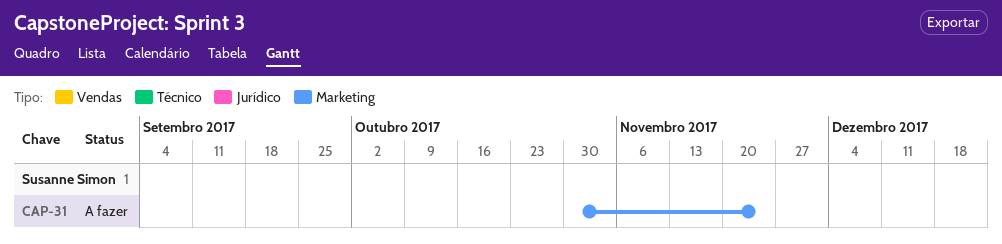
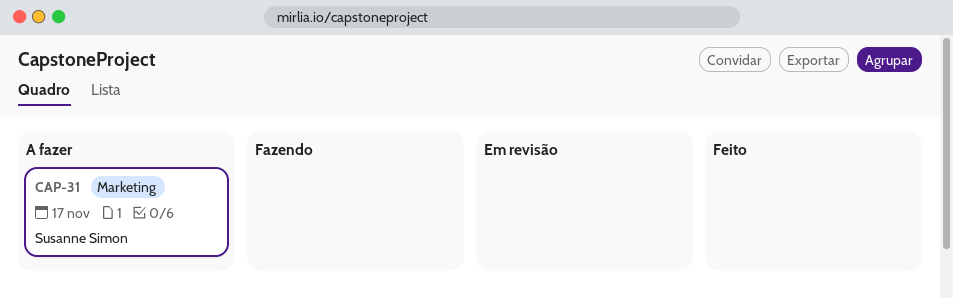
CAP-31, due: Nov 24 -> Nov 17

